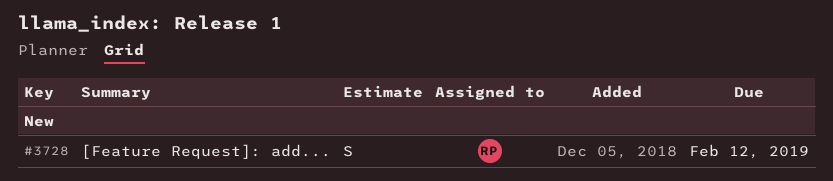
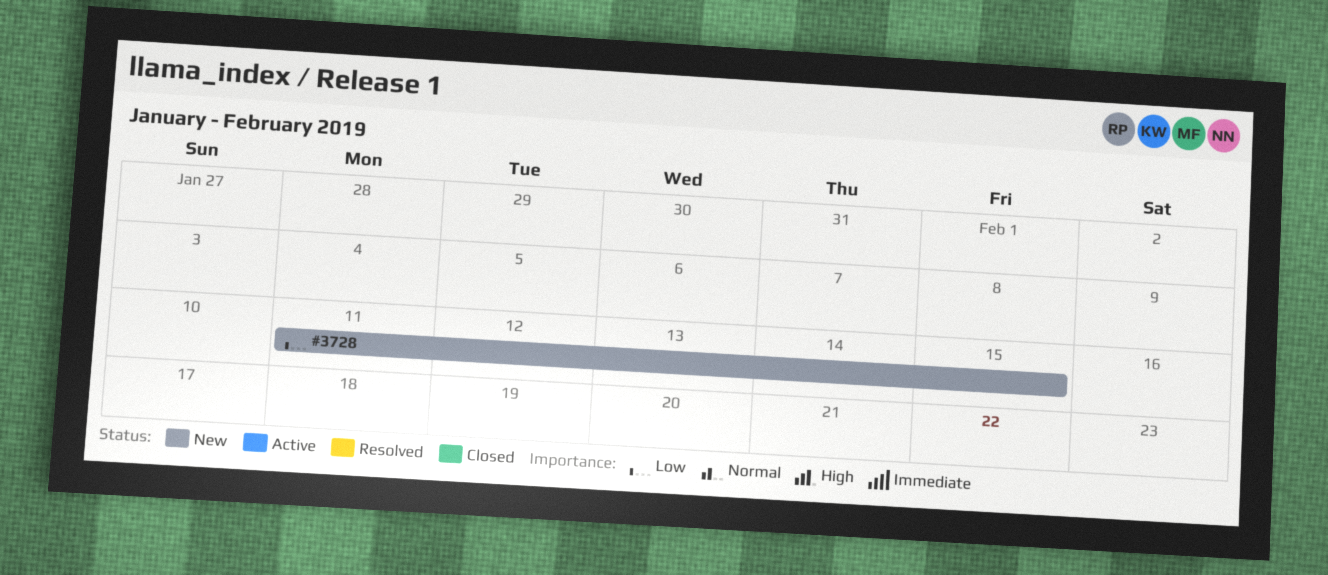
#3728, due: Feb 12 -> Feb 15

